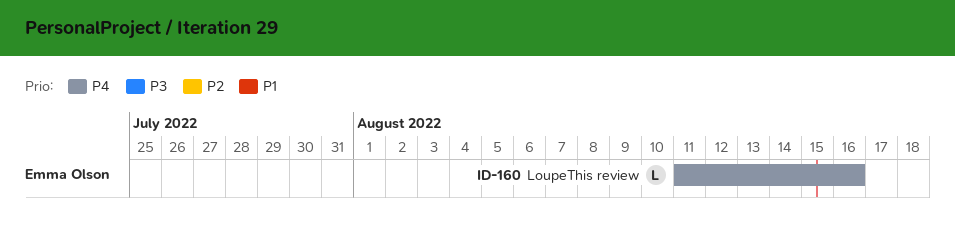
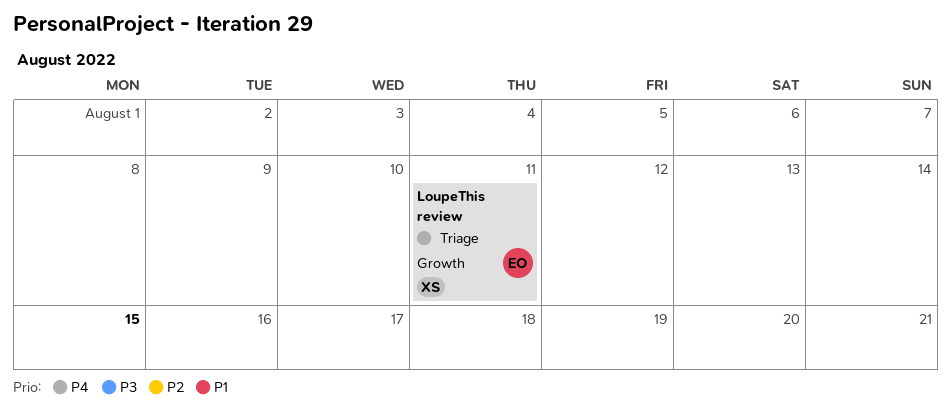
LoupeThis review, estimate: L -> XS
LoupeThis review, due: Aug 16 -> Aug 11

